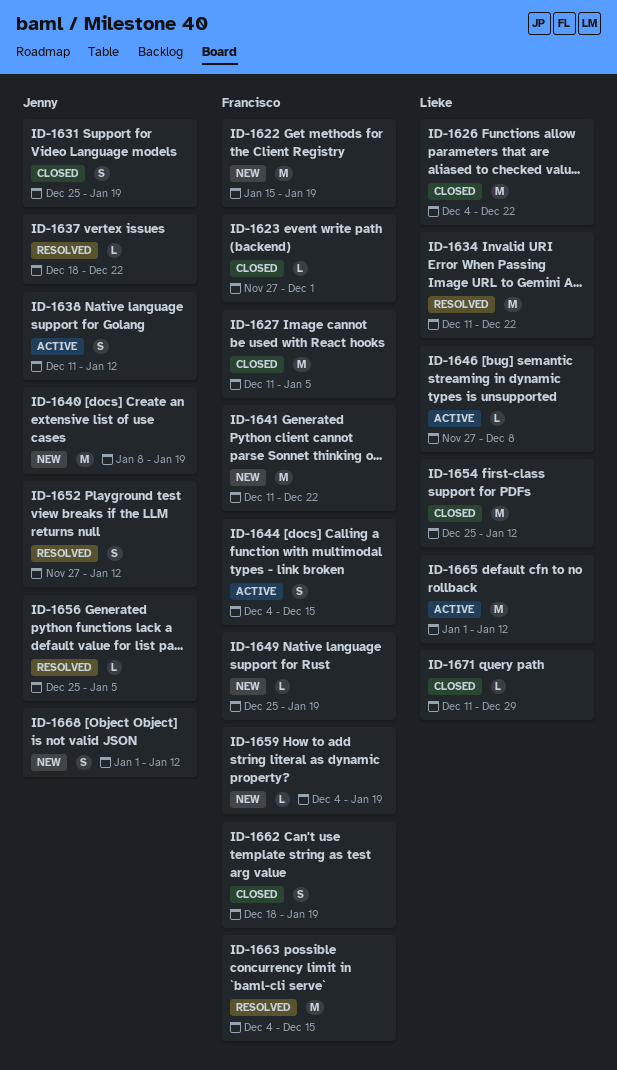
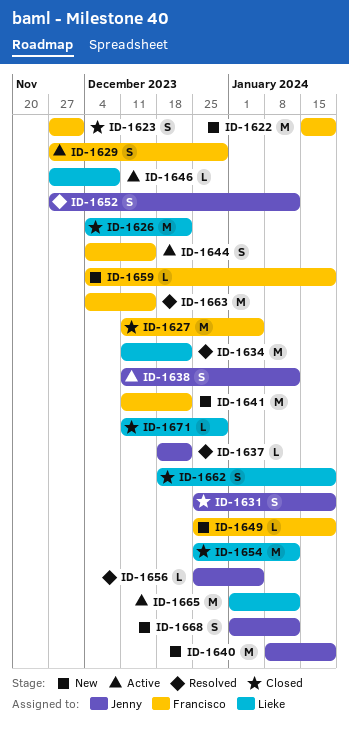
ID-1623, estimate: L -> S
ID-1629: none -> present
ID-1662, owner: Francisco -> Lieke

